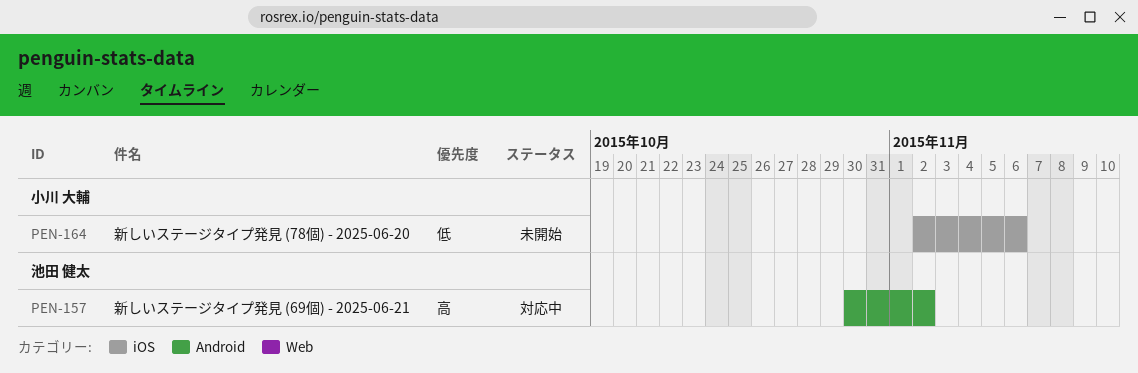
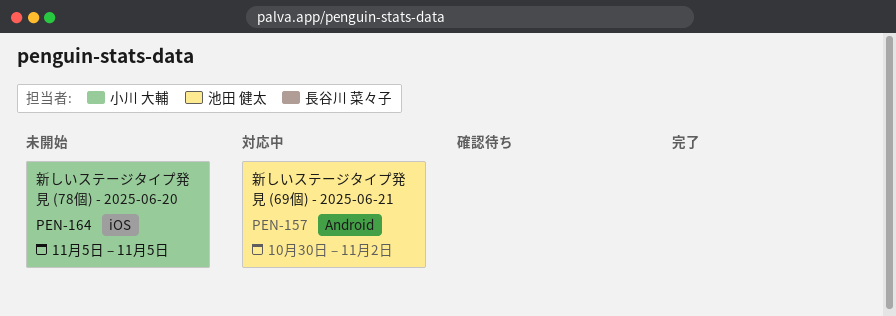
PEN-164, start: Nov 2 -> Nov 5
PEN-164, due: Nov 6 -> Nov 5

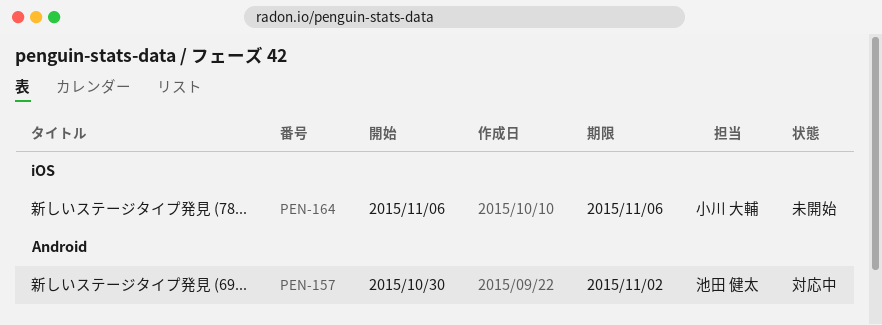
PEN-164, start: Nov 5 -> Nov 6
PEN-164, due: Nov 5 -> Nov 6

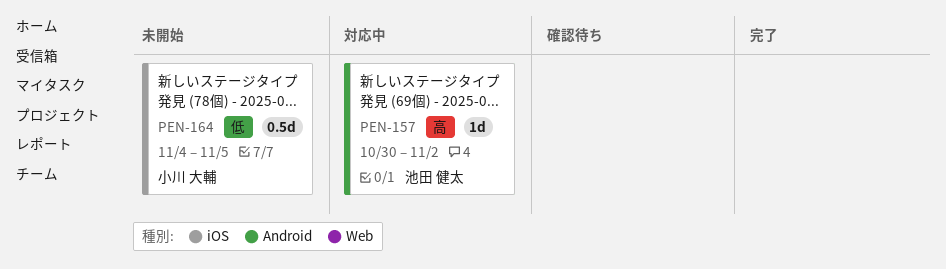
PEN-164, start: Nov 6 -> Nov 4
PEN-164, due: Nov 6 -> Nov 5

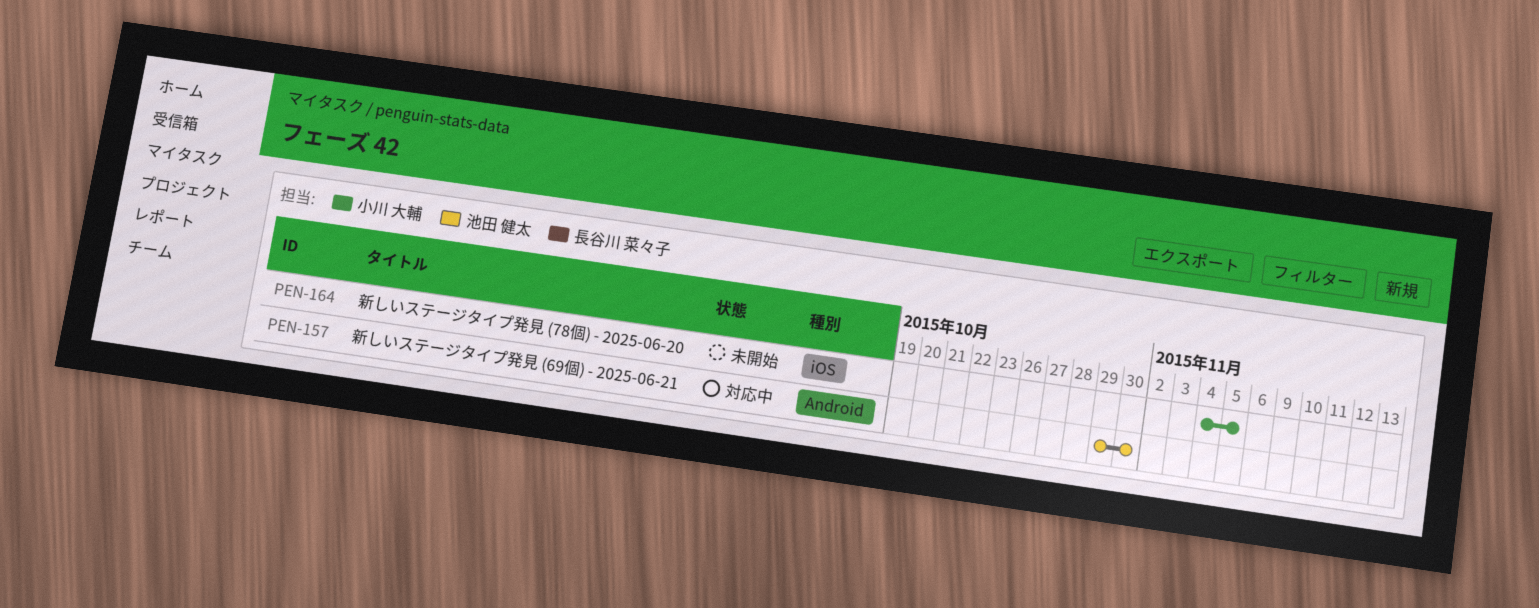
PEN-157, start: Oct 30 -> Oct 29
PEN-157, due: Nov 2 -> Oct 30

